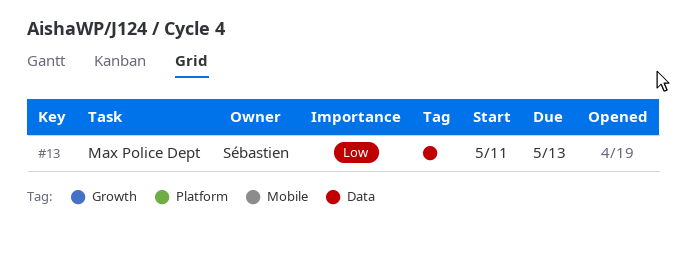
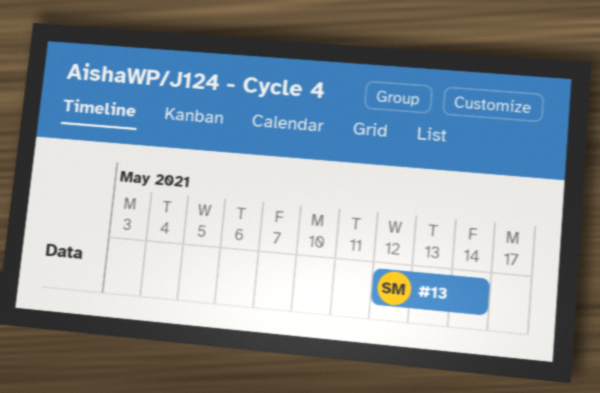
#13, start: May 11 -> May 12
#13, due: May 13 -> May 14

